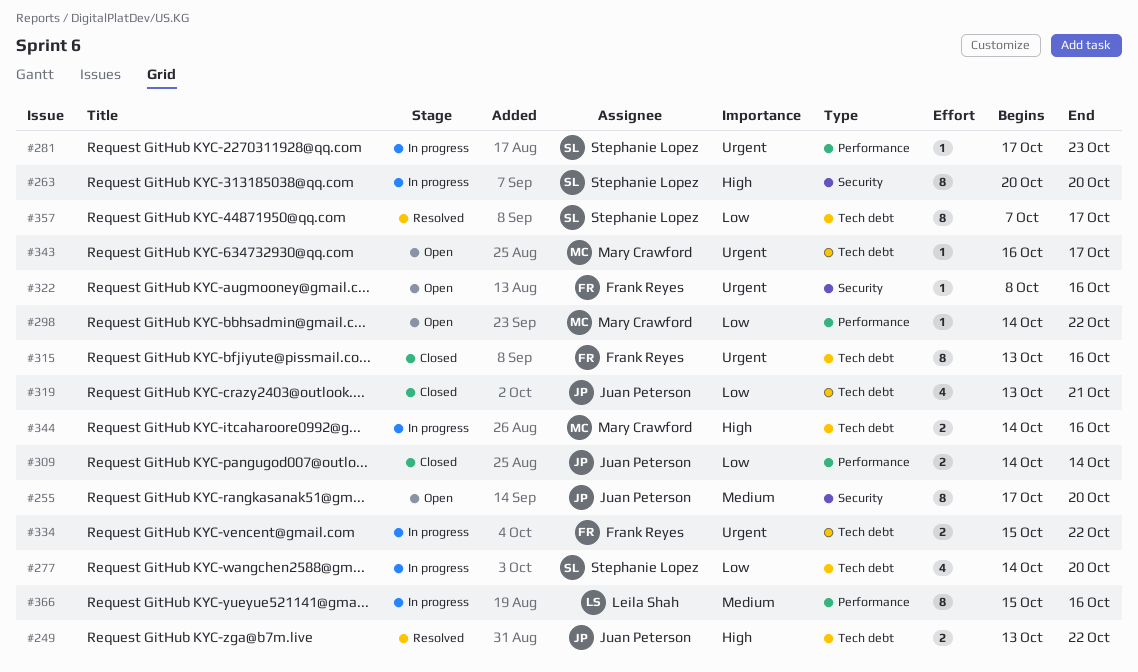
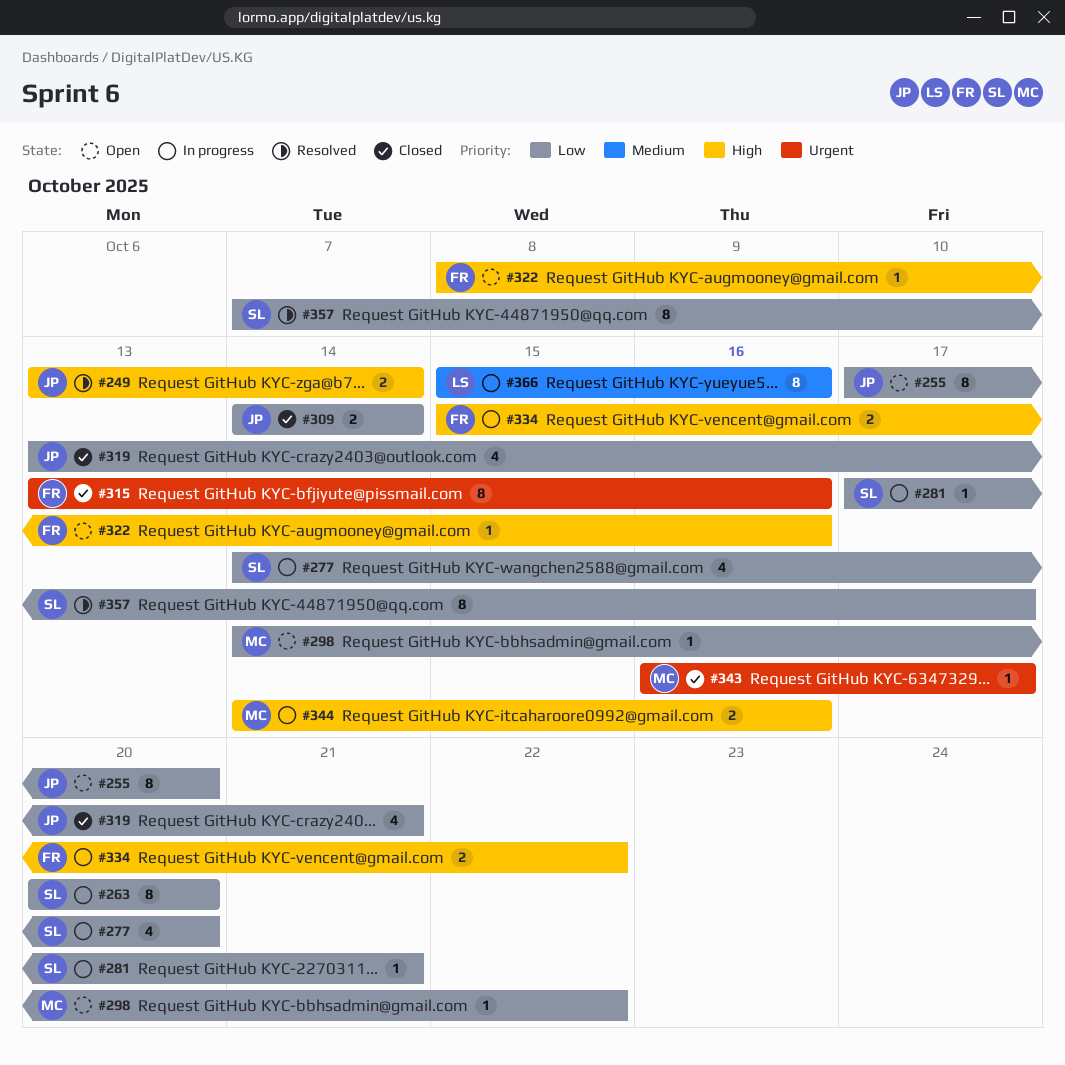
#249, due: Oct 22 -> Oct 14
#255, priority: Medium -> Low
#263, priority: High -> Low
#281, priority: Urgent -> Low
#281, due: Oct 23 -> Oct 21
#322, priority: Urgent -> High
#334, priority: Urgent -> High
#343, status: Open -> Closed

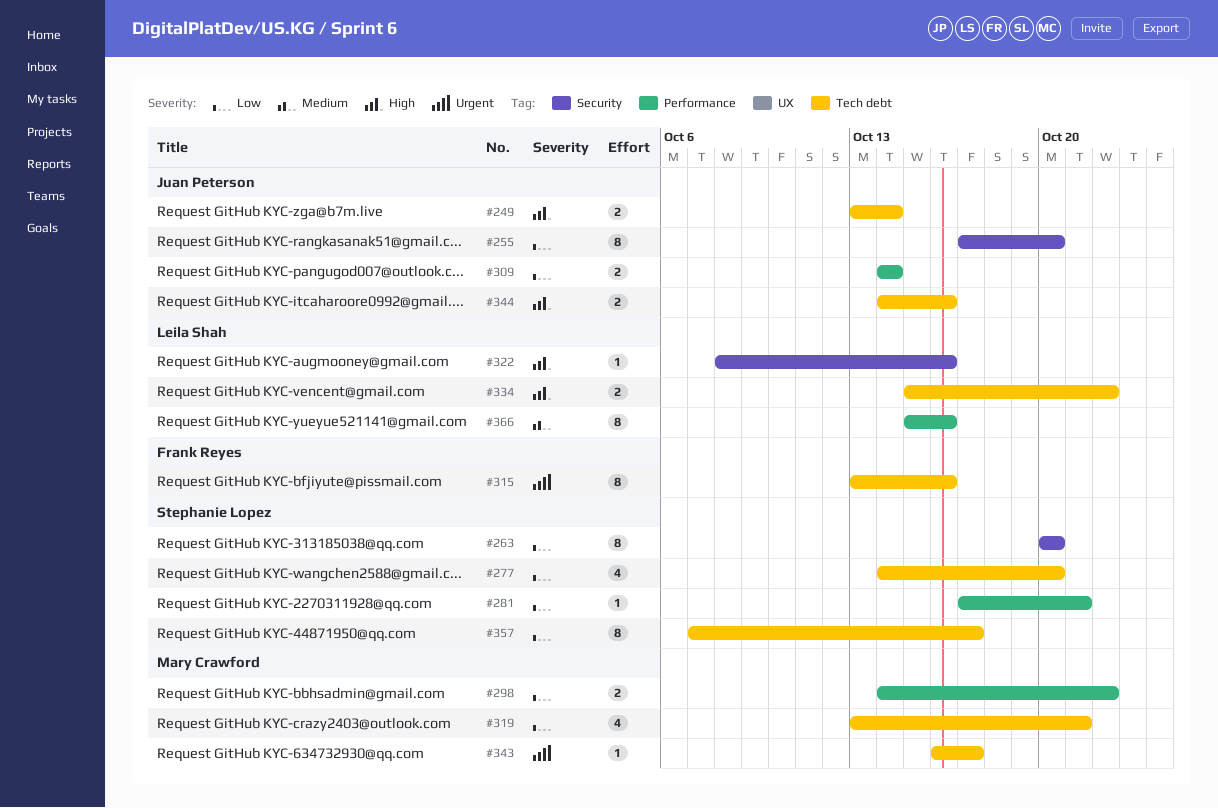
#298, estimate: 1 -> 2
#319, owner: Juan Peterson -> Mary Crawford
#322, owner: Frank Reyes -> Leila Shah
#334, owner: Frank Reyes -> Leila Shah
#344, owner: Mary Crawford -> Juan Peterson

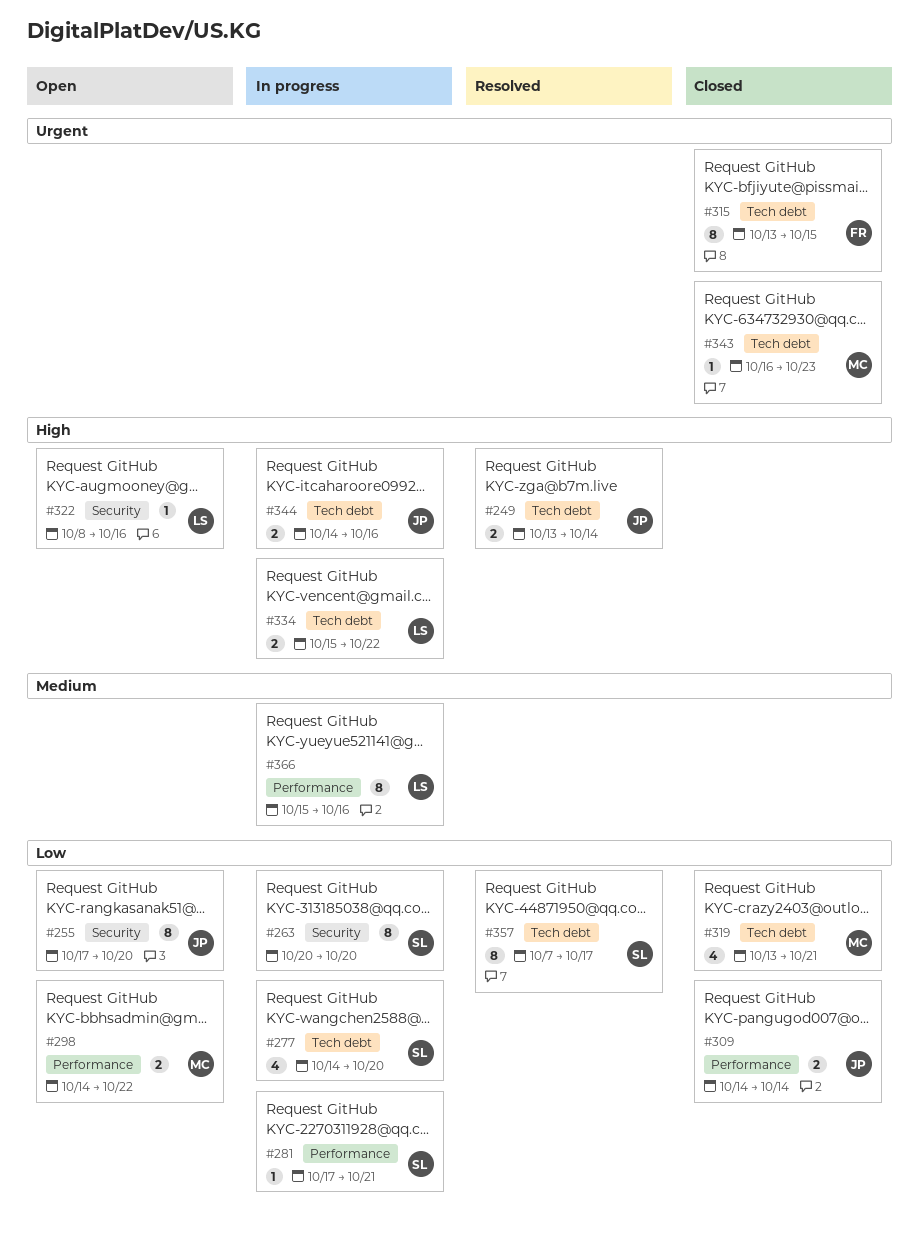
#315, due: Oct 16 -> Oct 15
#343, due: Oct 17 -> Oct 23

